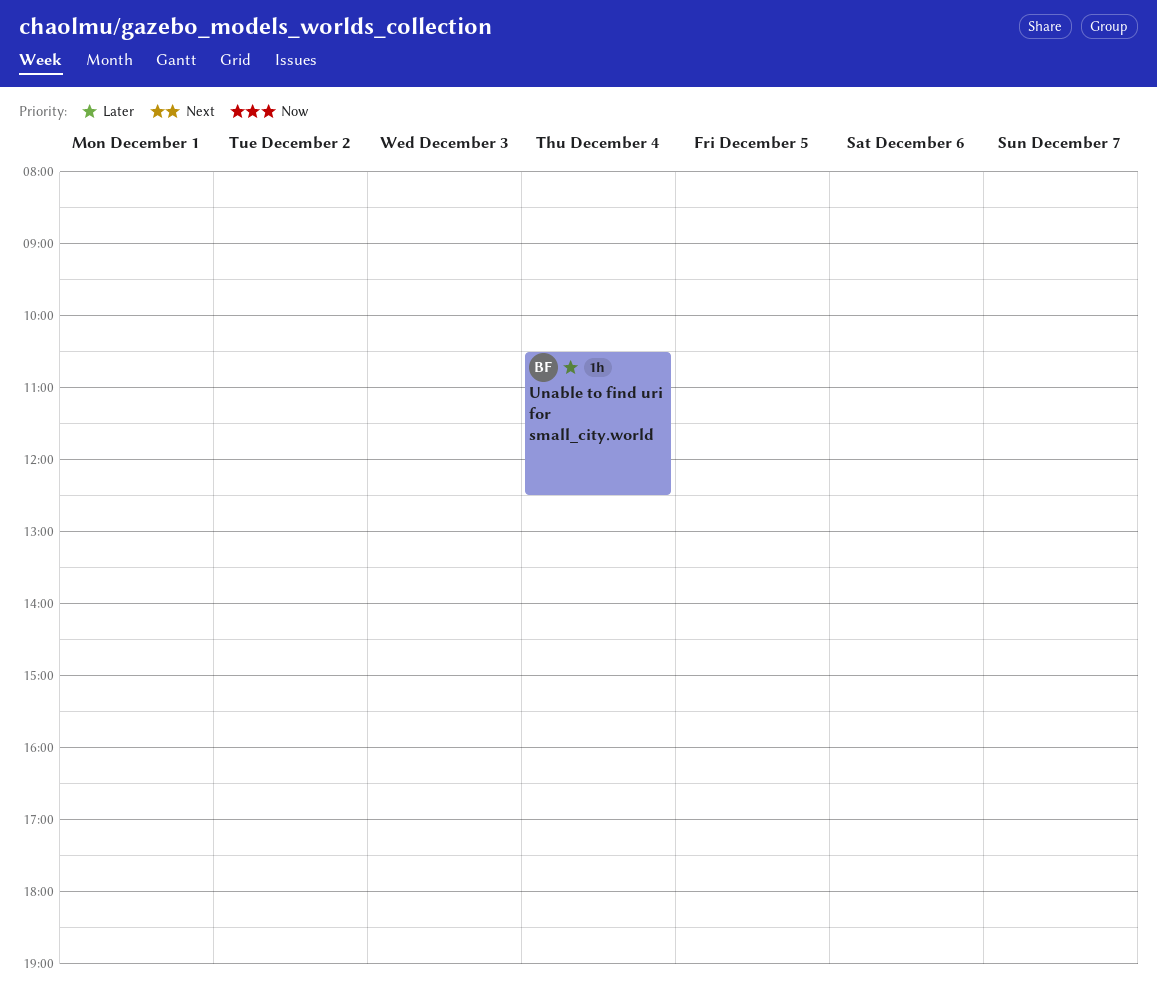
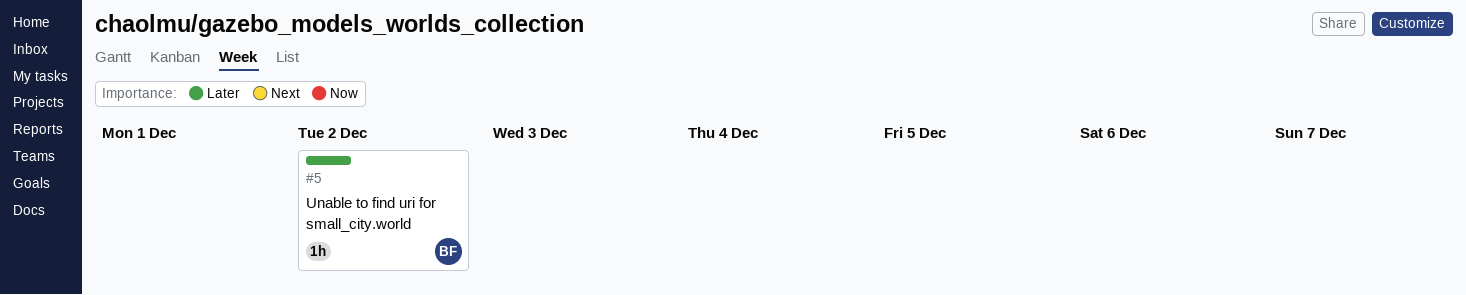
Unable to find uri for small_city.world, day: Dec 4 -> Dec 2

